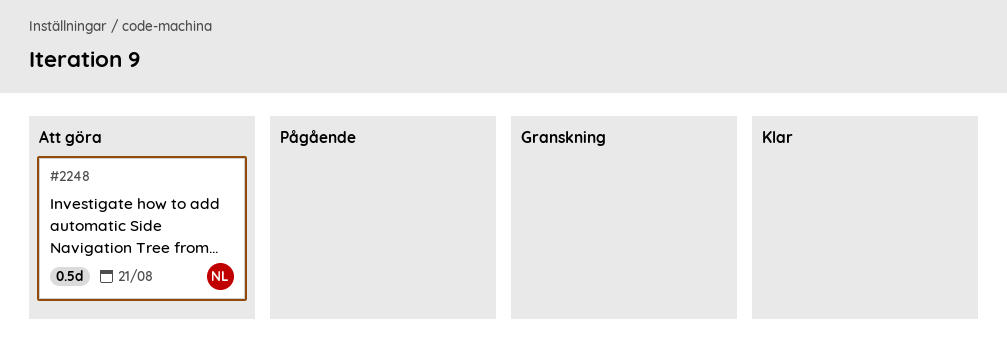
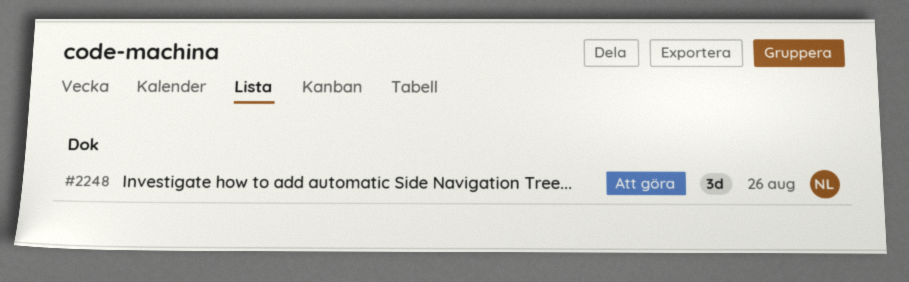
#2248, estimate: 0.5d -> 3d
#2248, due: Aug 21 -> Aug 26

